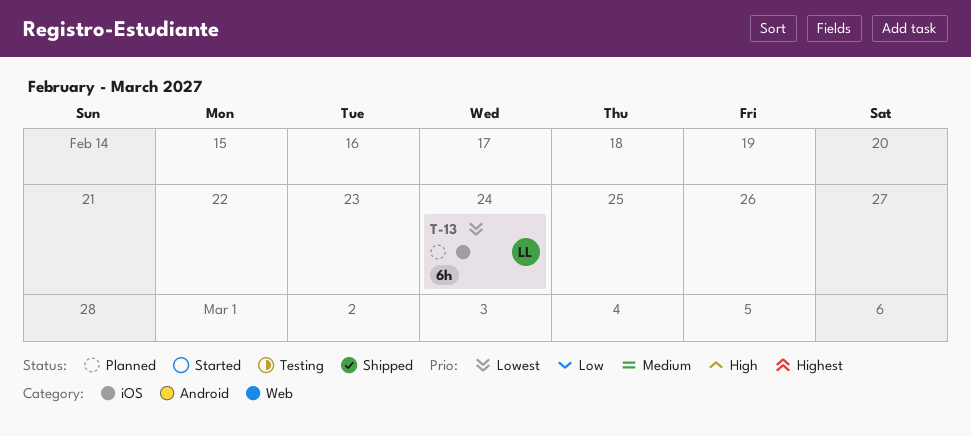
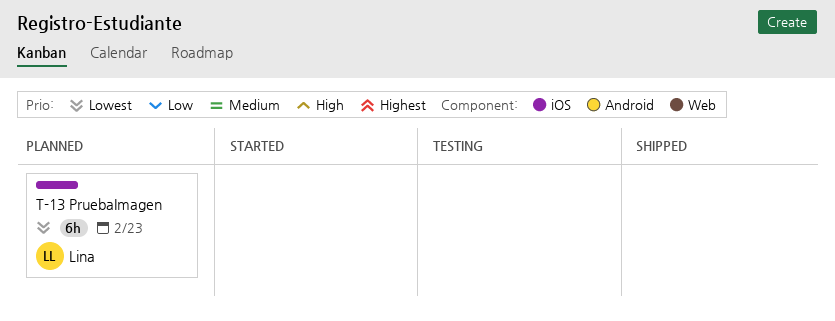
T-13, due: Feb 24 -> Feb 23

